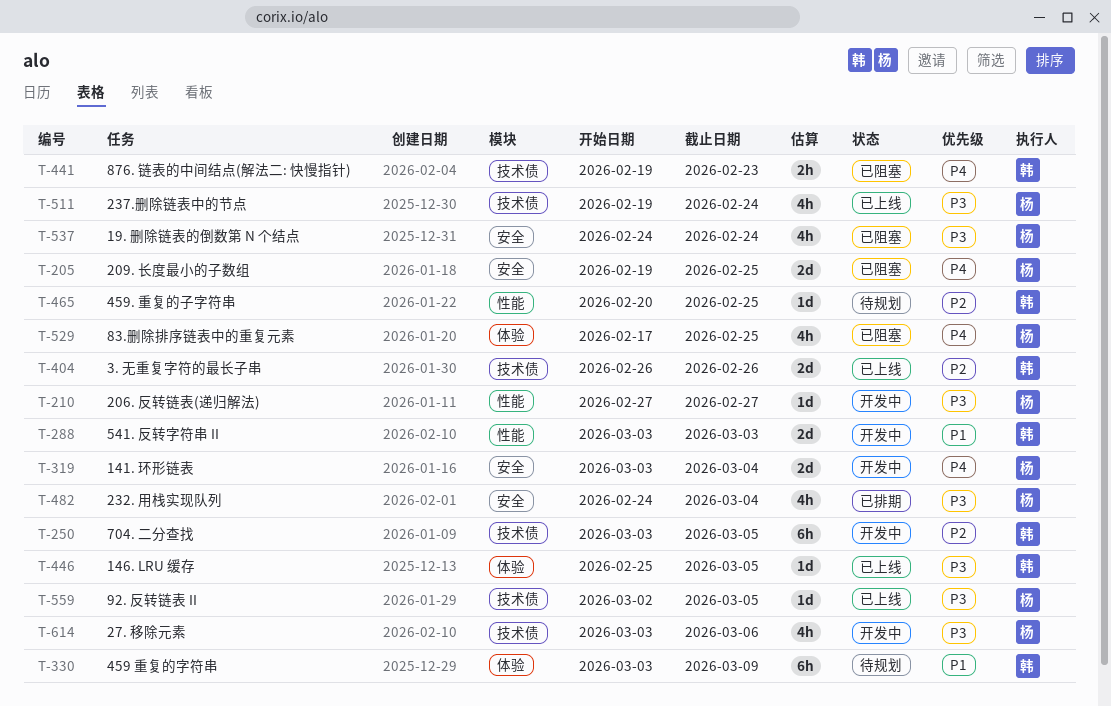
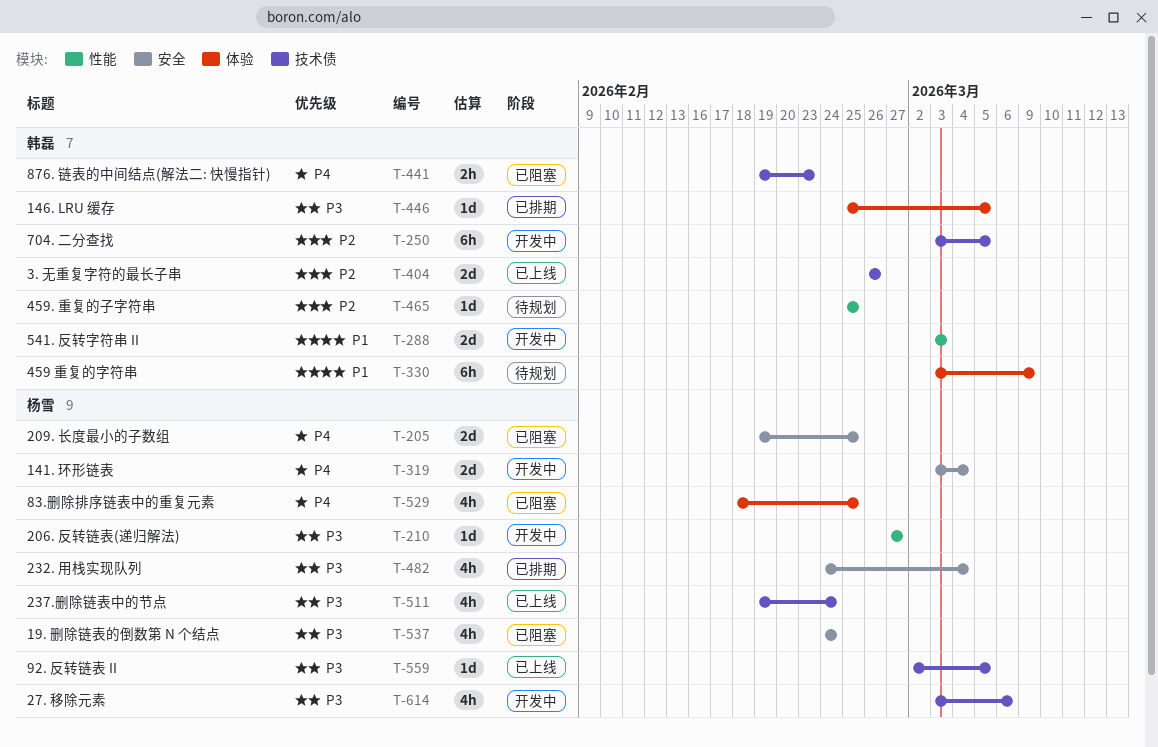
T-446, status: 已上线 -> 已排期
T-465, start: Feb 20 -> Feb 25
T-529, start: Feb 17 -> Feb 18

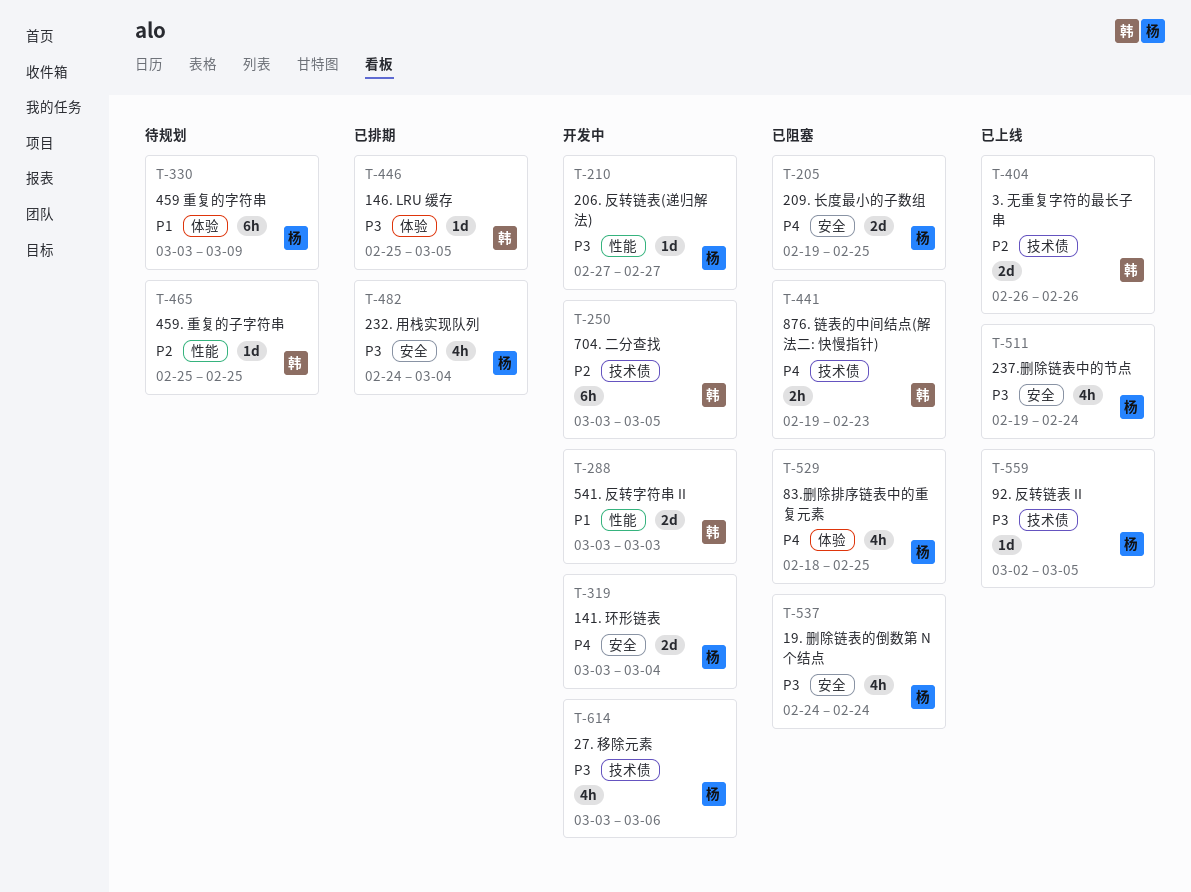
T-330, owner: 韩磊 -> 杨雪
T-511, label: 技术债 -> 安全

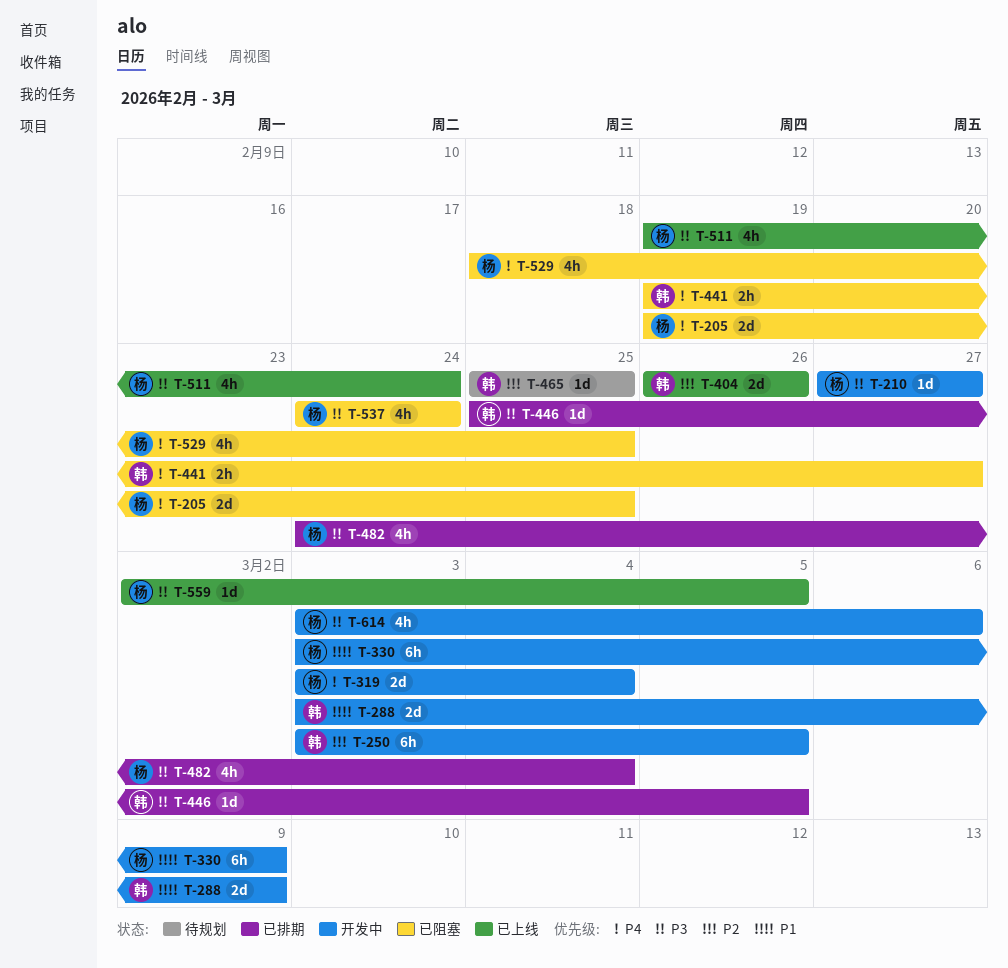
T-288, due: Mar 3 -> Mar 9
T-330, status: 待规划 -> 开发中
T-441, due: Feb 23 -> Feb 27

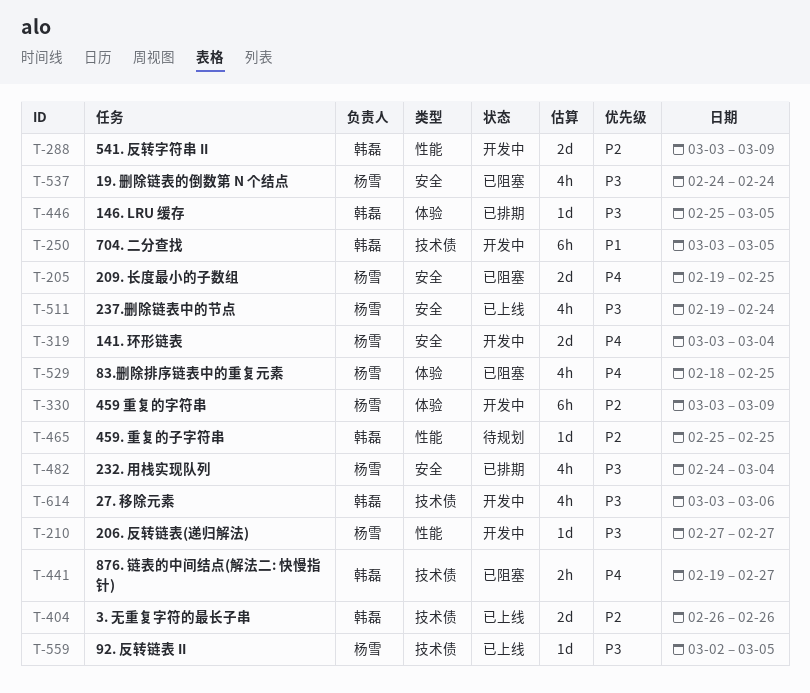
T-250, priority: P2 -> P1
T-288, priority: P1 -> P2
T-330, priority: P1 -> P2
T-614, owner: 杨雪 -> 韩磊

